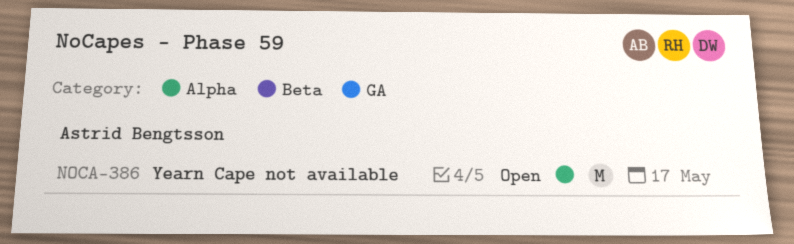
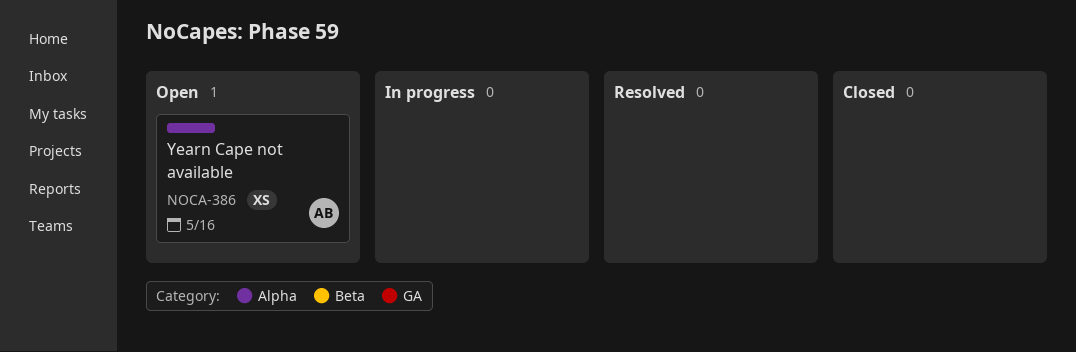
NOCA-386, estimate: M -> XS
NOCA-386, due: May 17 -> May 16

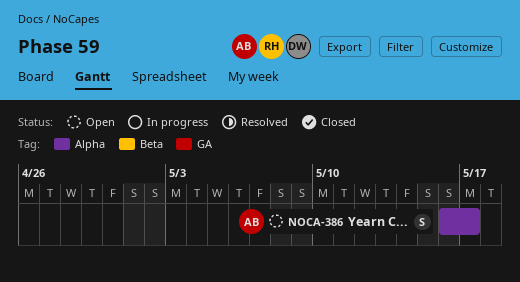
NOCA-386, estimate: XS -> S
NOCA-386, due: May 16 -> May 17

